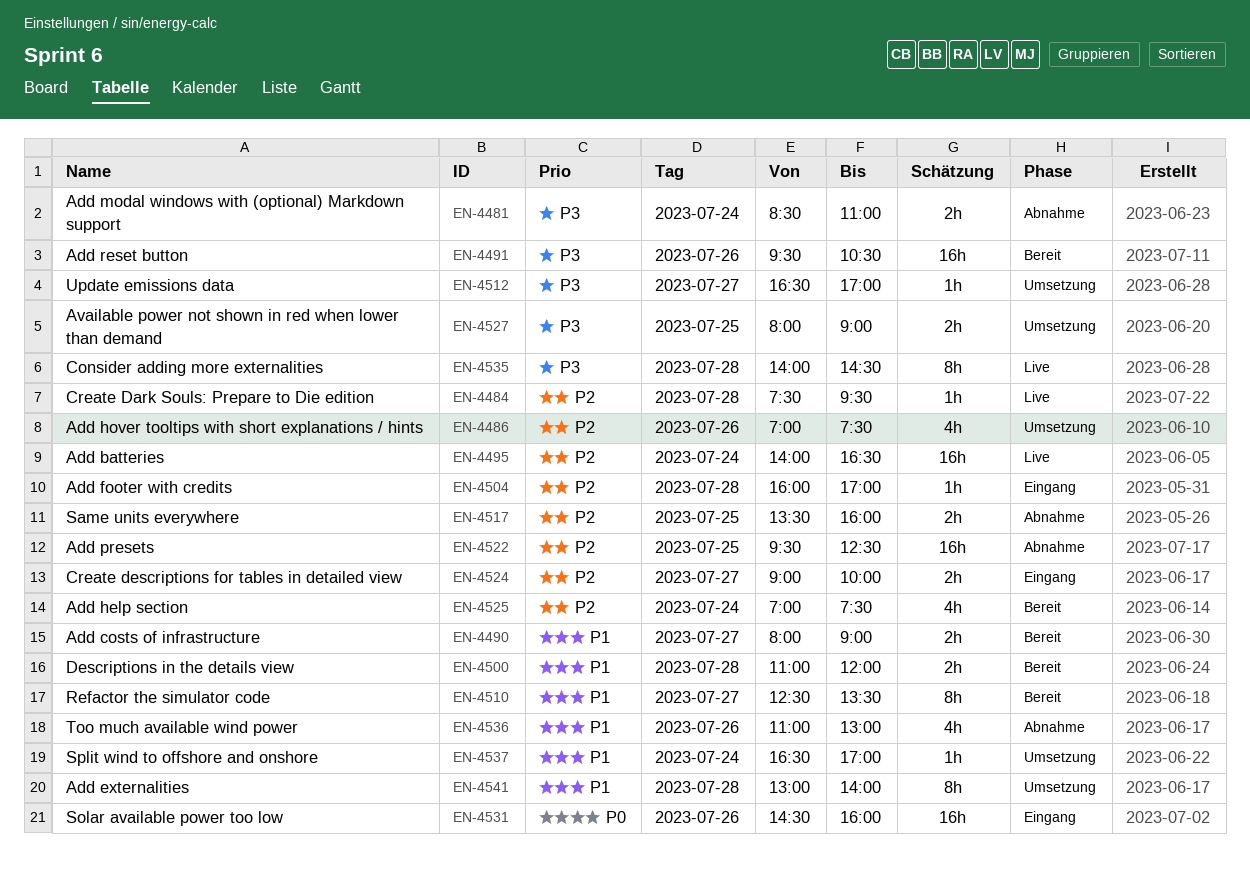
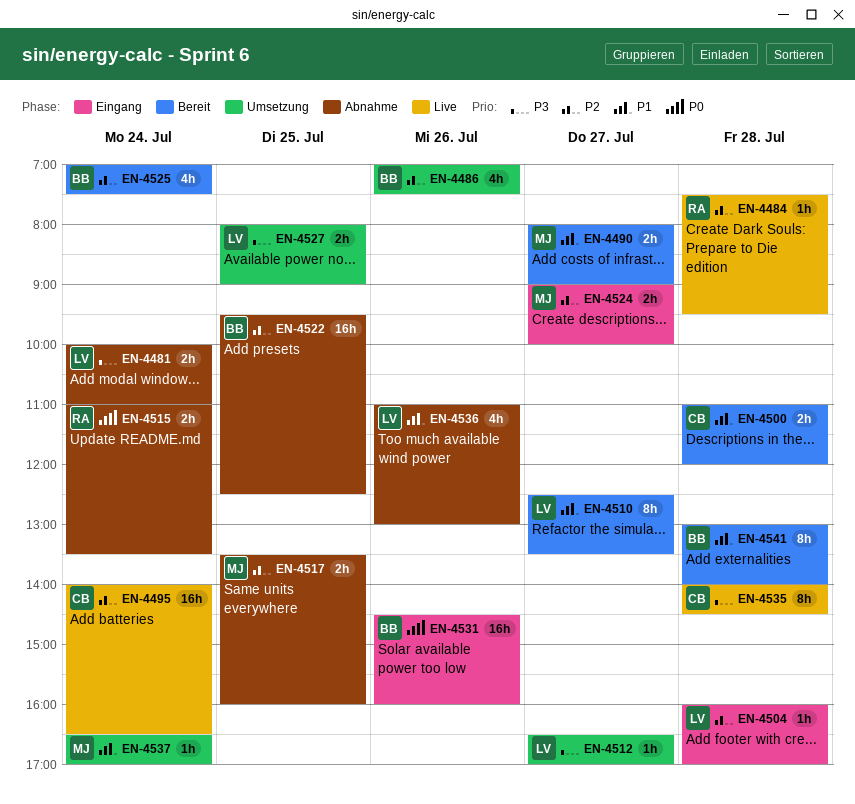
EN-4481, begins: 08:30 -> 10:00
EN-4491: present -> none
EN-4515: none -> present
EN-4541, status: Umsetzung -> Bereit

